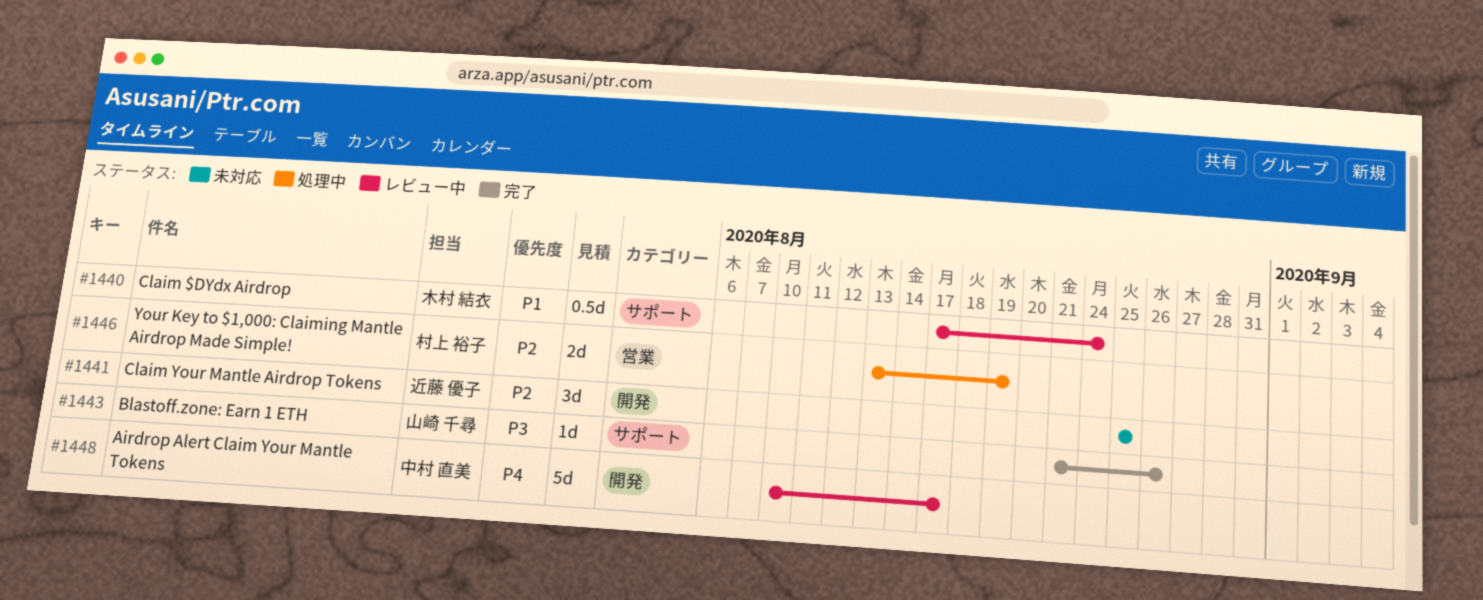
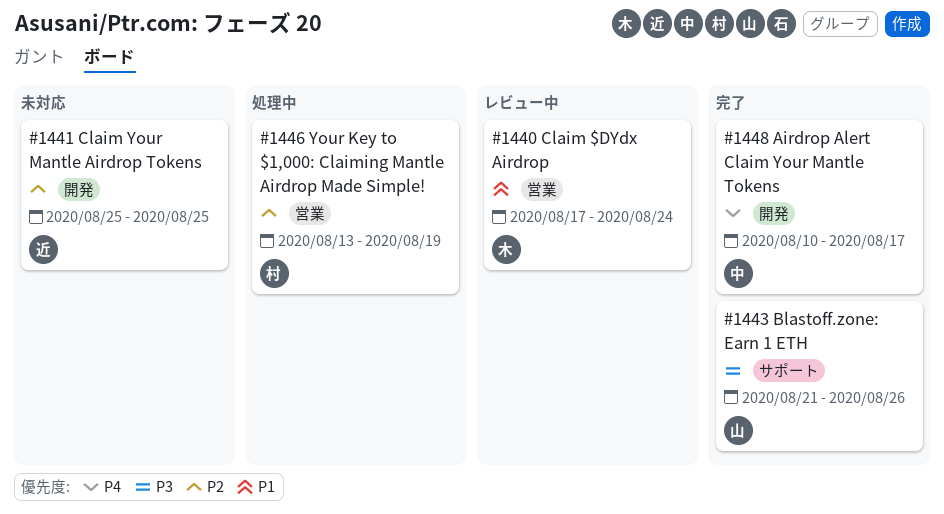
#1440, label: サポート -> 営業
#1448, status: レビュー中 -> 完了

